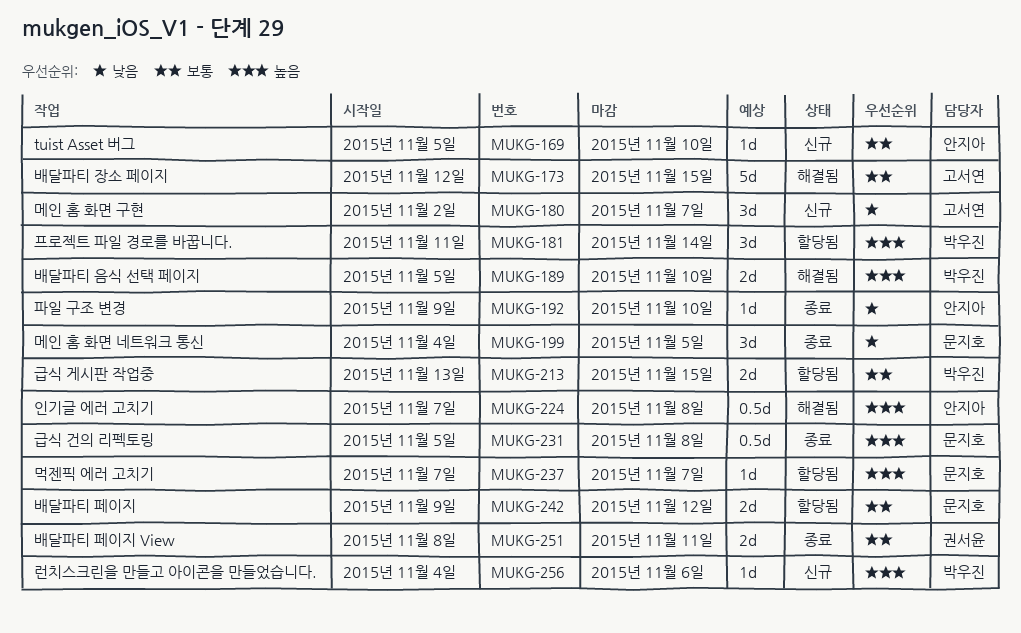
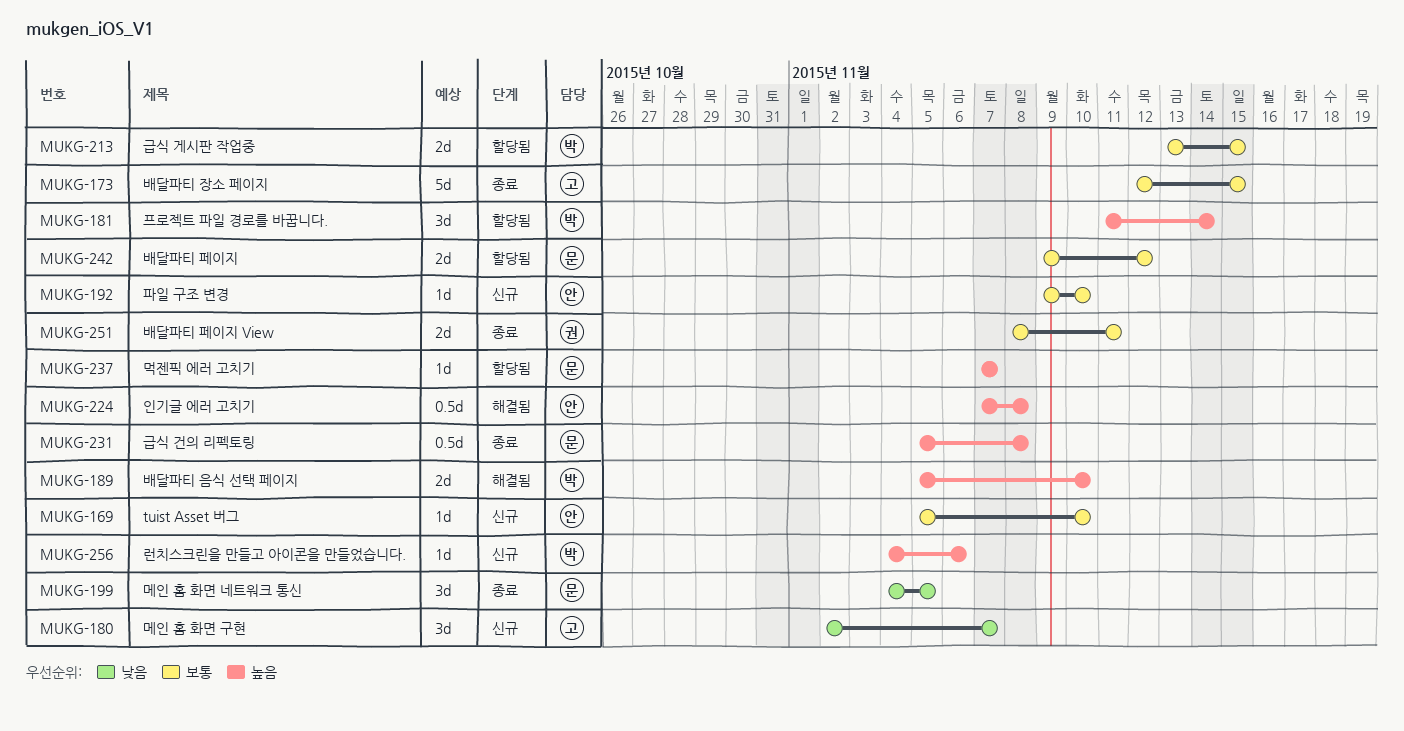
MUKG-173, status: 해결됨 -> 종료
MUKG-192, status: 종료 -> 신규
MUKG-192, priority: 낮음 -> 보통

